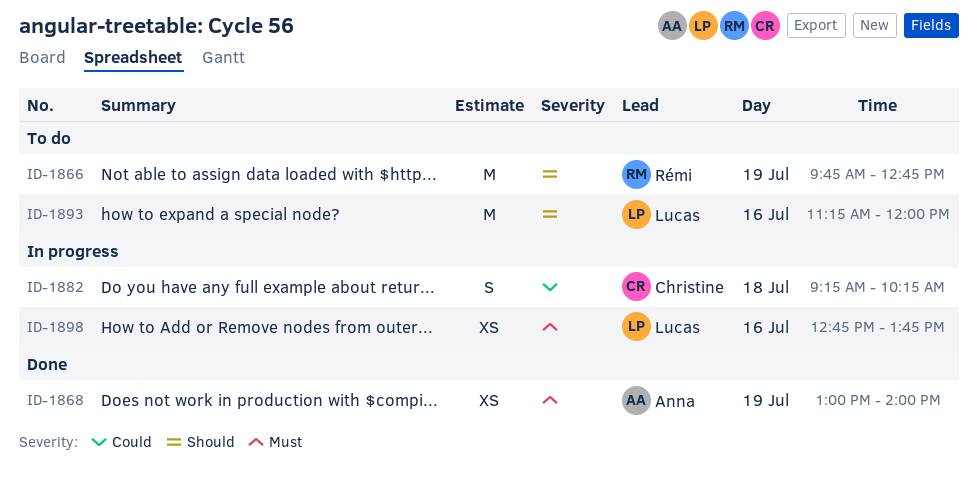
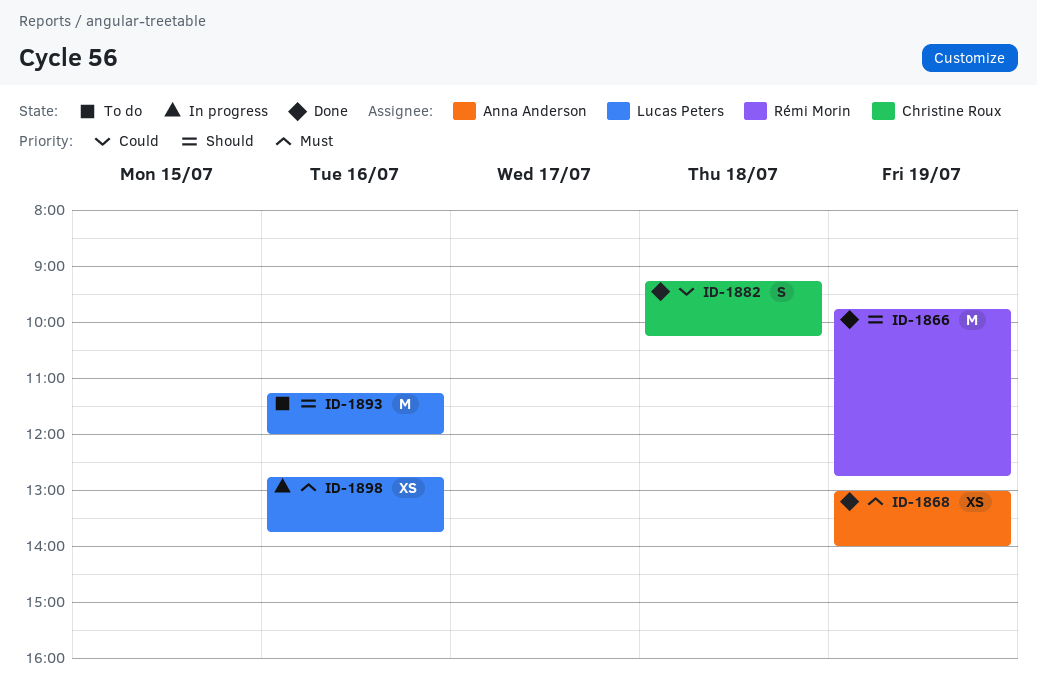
ID-1866, status: To do -> Done
ID-1882, status: In progress -> Done

